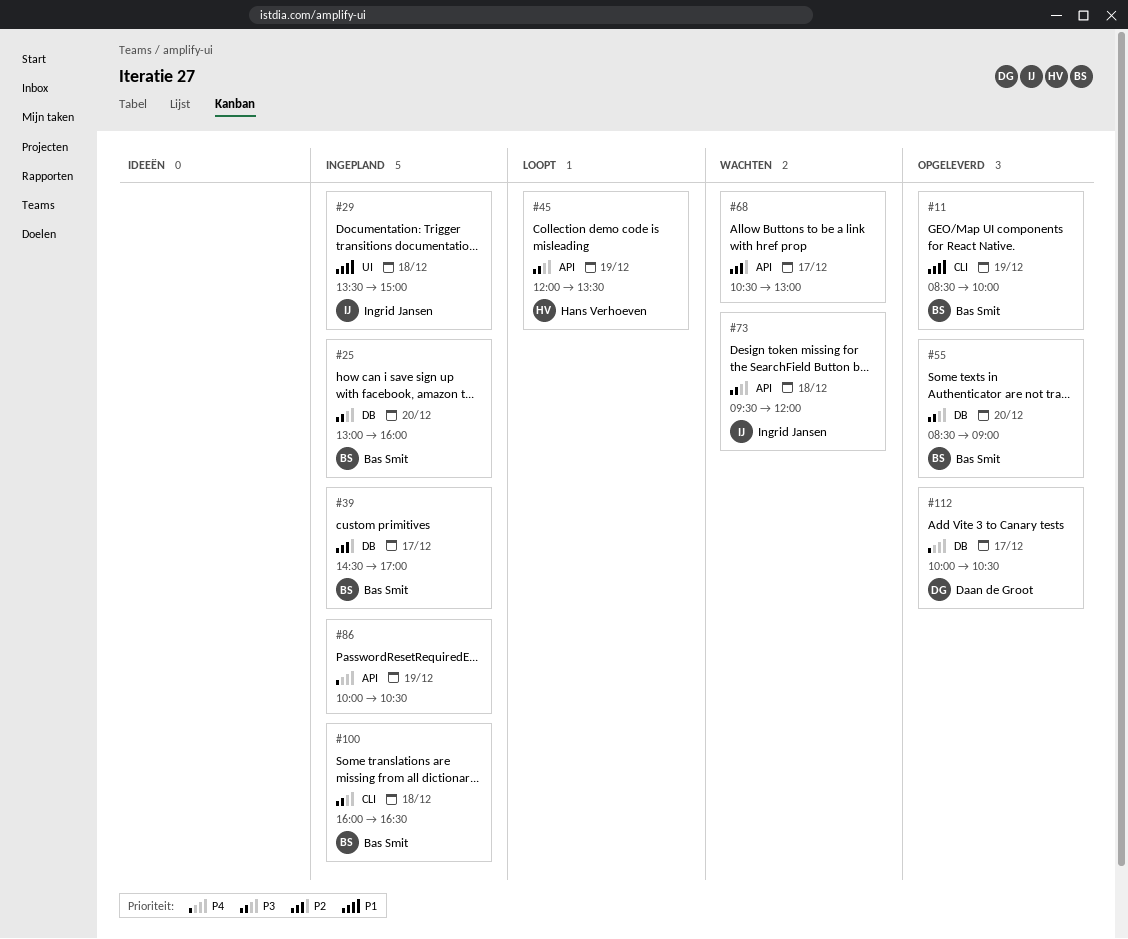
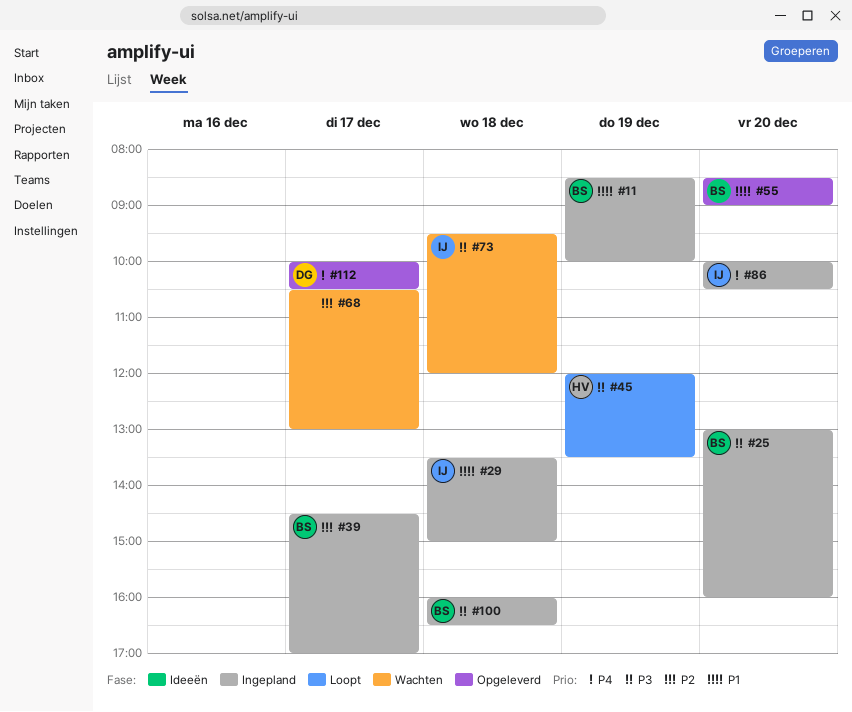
#11, status: Opgeleverd -> Ingepland
#55, priority: P3 -> P1
#86, owner: none -> Ingrid Jansen
#86, day: Dec 19 -> Dec 20

